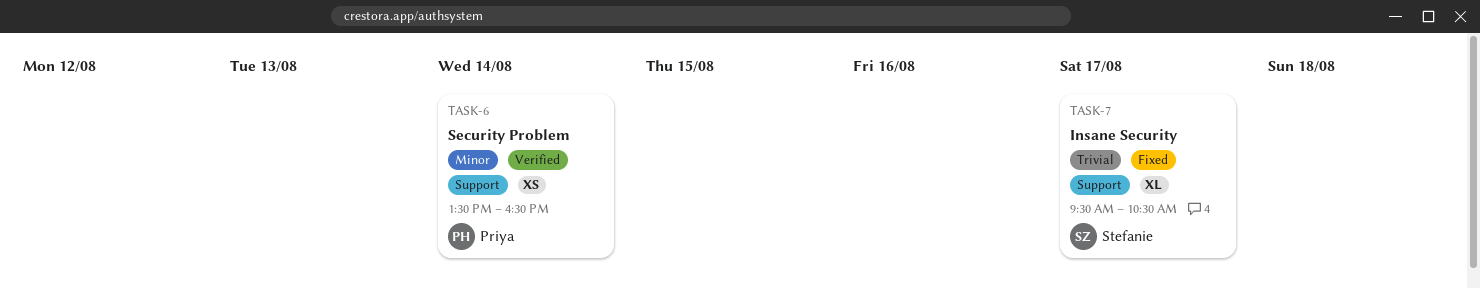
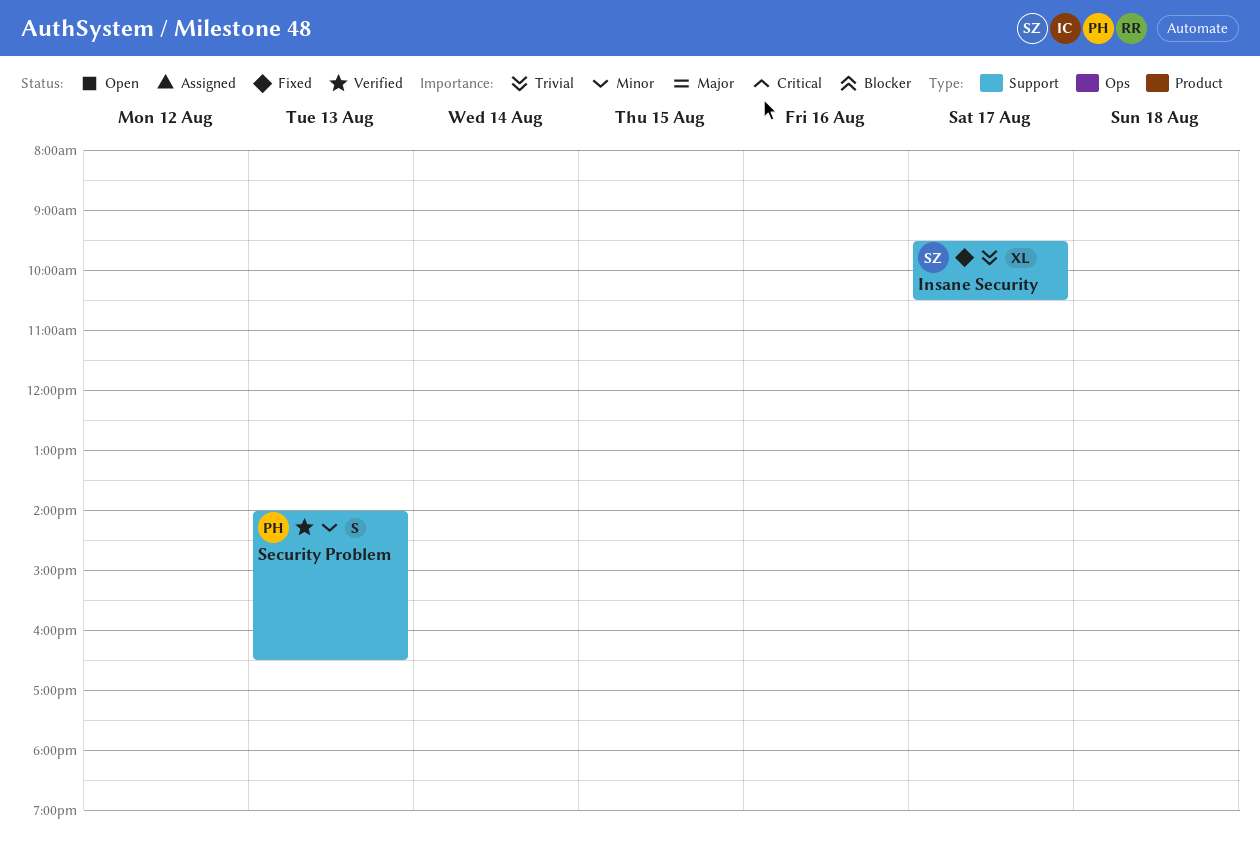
Security Problem, estimate: XS -> S
Security Problem, day: Aug 14 -> Aug 13
Security Problem, begins: 13:30 -> 14:00

